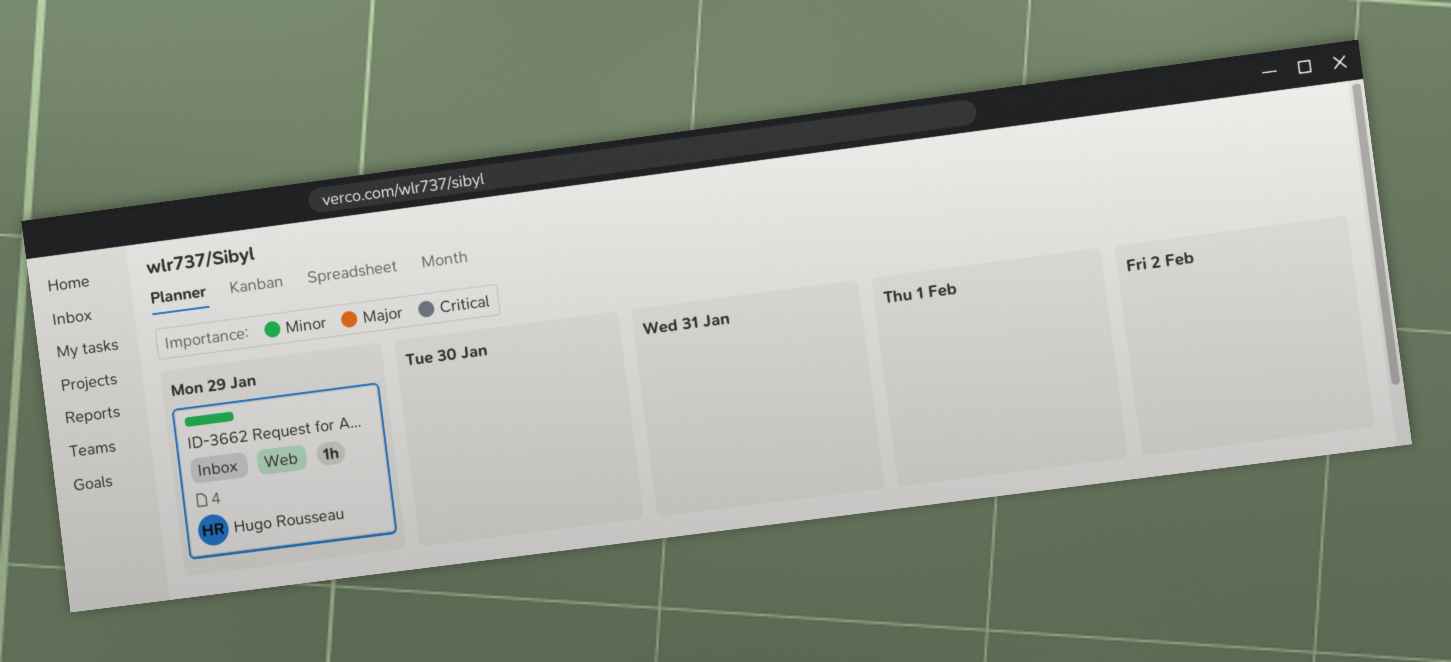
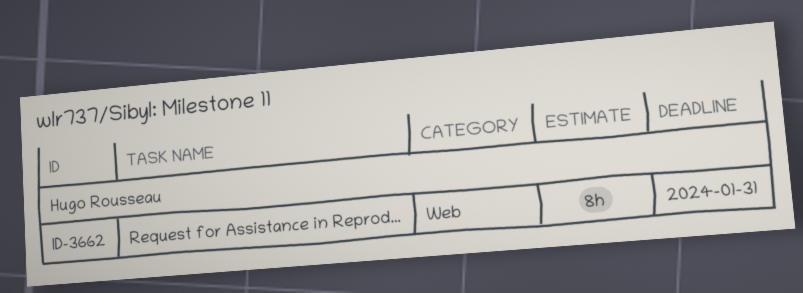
ID-3662, estimate: 1h -> 8h
ID-3662, due: Jan 29 -> Jan 31

